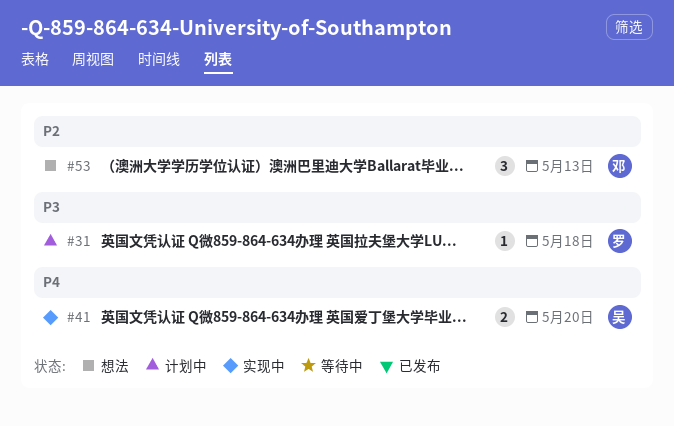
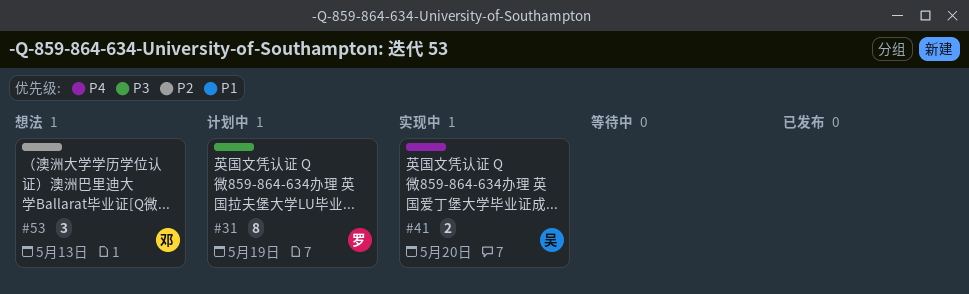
#31, estimate: 1 -> 8
#31, due: May 18 -> May 19

